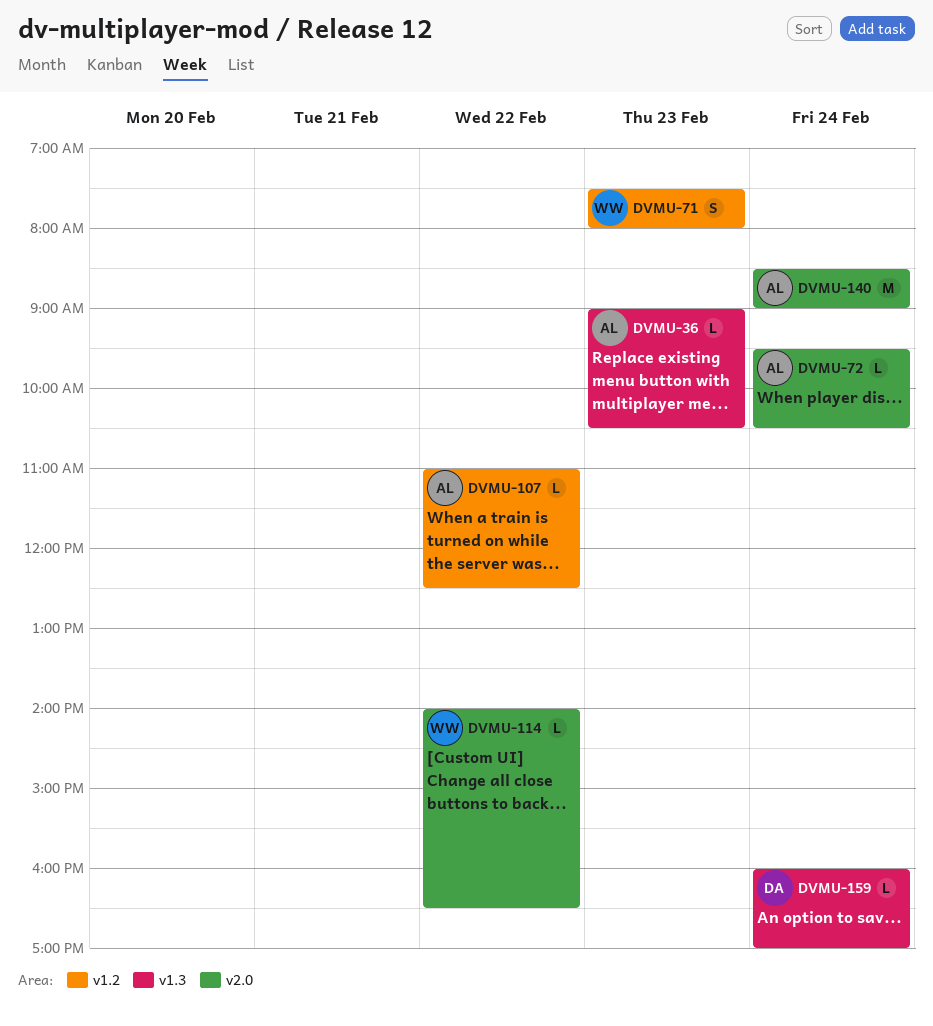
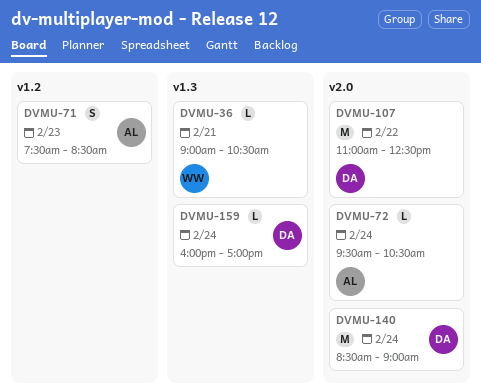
DVMU-36, owner: AL -> WW
DVMU-36, day: Feb 23 -> Feb 21
DVMU-71, owner: WW -> AL
DVMU-71, ends: 08:00 -> 08:30
DVMU-107, owner: AL -> DA
DVMU-107, label: v1.2 -> v2.0
DVMU-107, estimate: L -> M
DVMU-114: present -> none
DVMU-140, owner: AL -> DA

